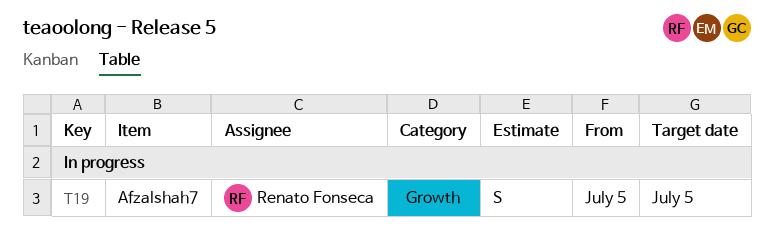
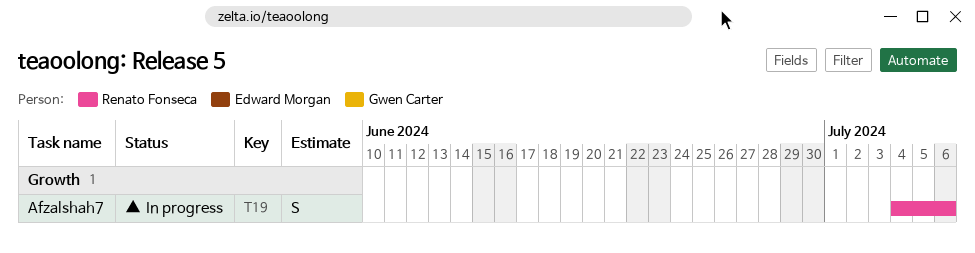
T19, start: Jul 5 -> Jul 4
T19, due: Jul 5 -> Jul 6

